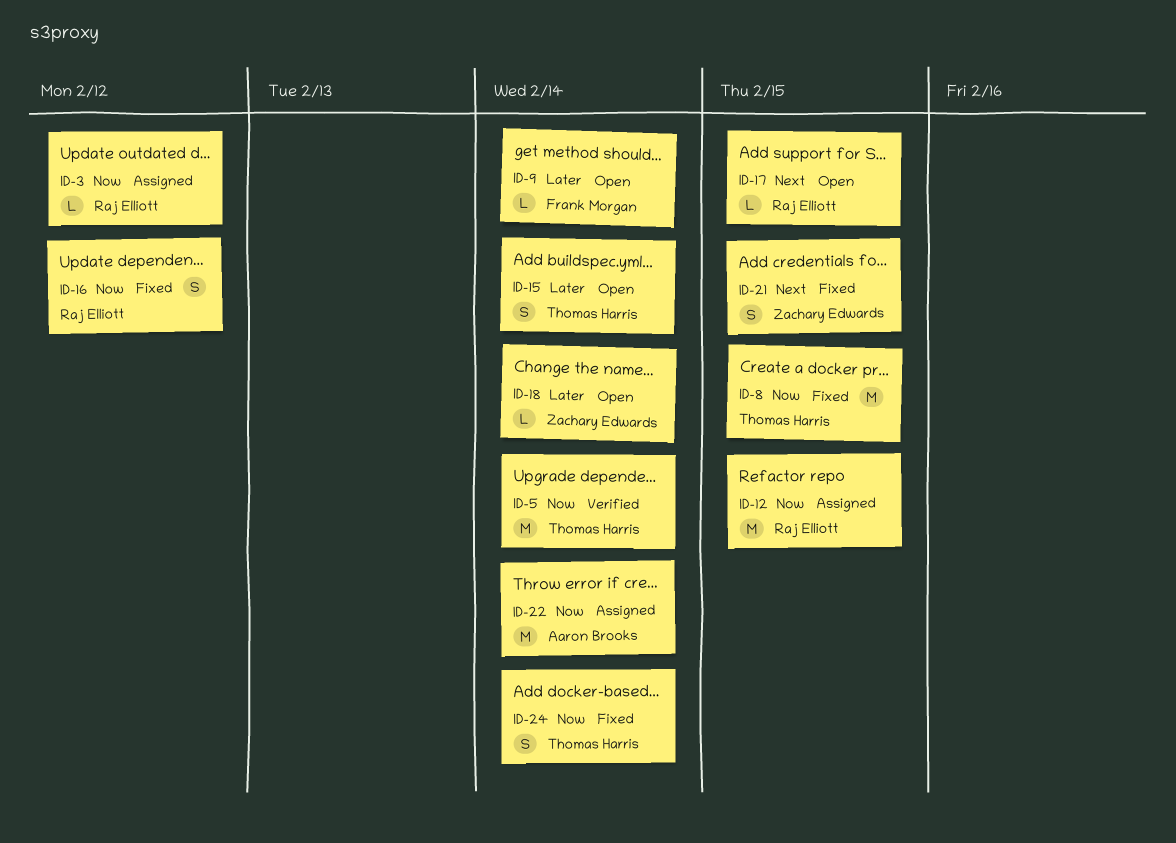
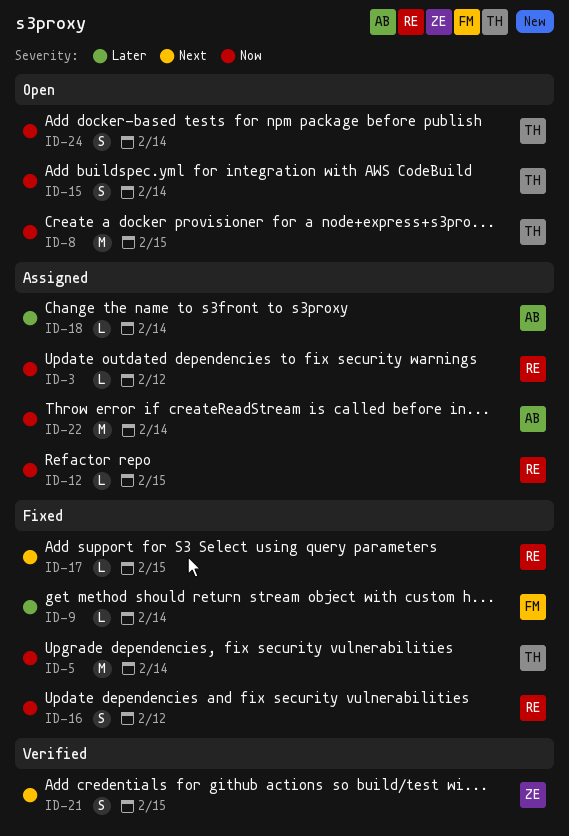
ID-5, status: Verified -> Fixed
ID-8, status: Fixed -> Open
ID-9, status: Open -> Fixed
ID-12, estimate: M -> L
ID-15, priority: Later -> Now
ID-17, status: Open -> Fixed
ID-18, status: Open -> Assigned
ID-18, owner: Zachary Edwards -> Aaron Brooks
ID-21, status: Fixed -> Verified
ID-24, status: Fixed -> Open

